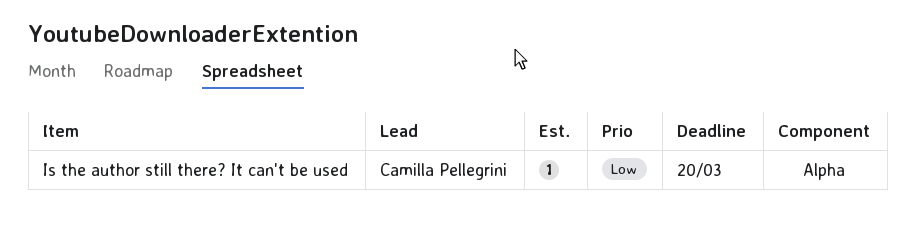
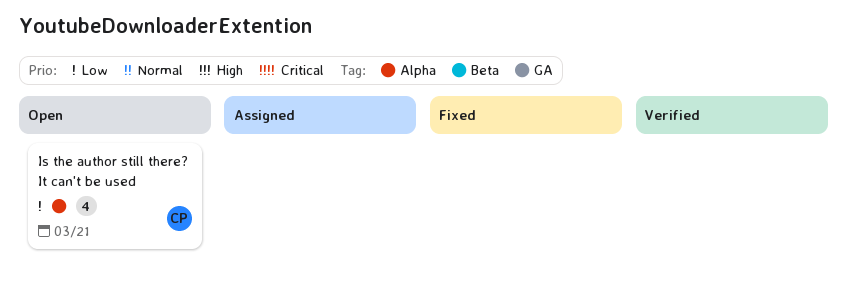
Is the author still there? It can't be used, estimate: 1 -> 4
Is the author still there? It can't be used, due: Mar 20 -> Mar 21

